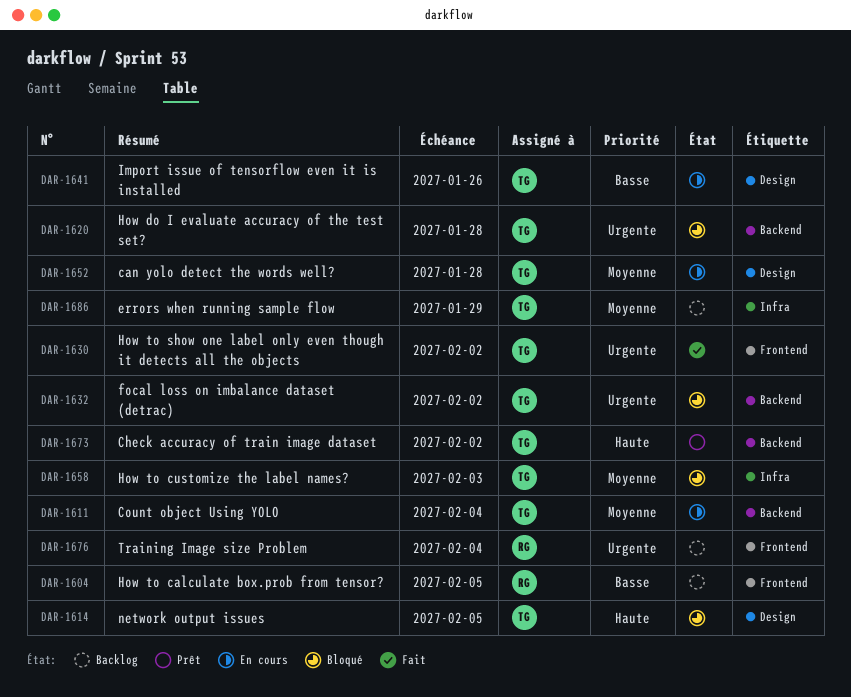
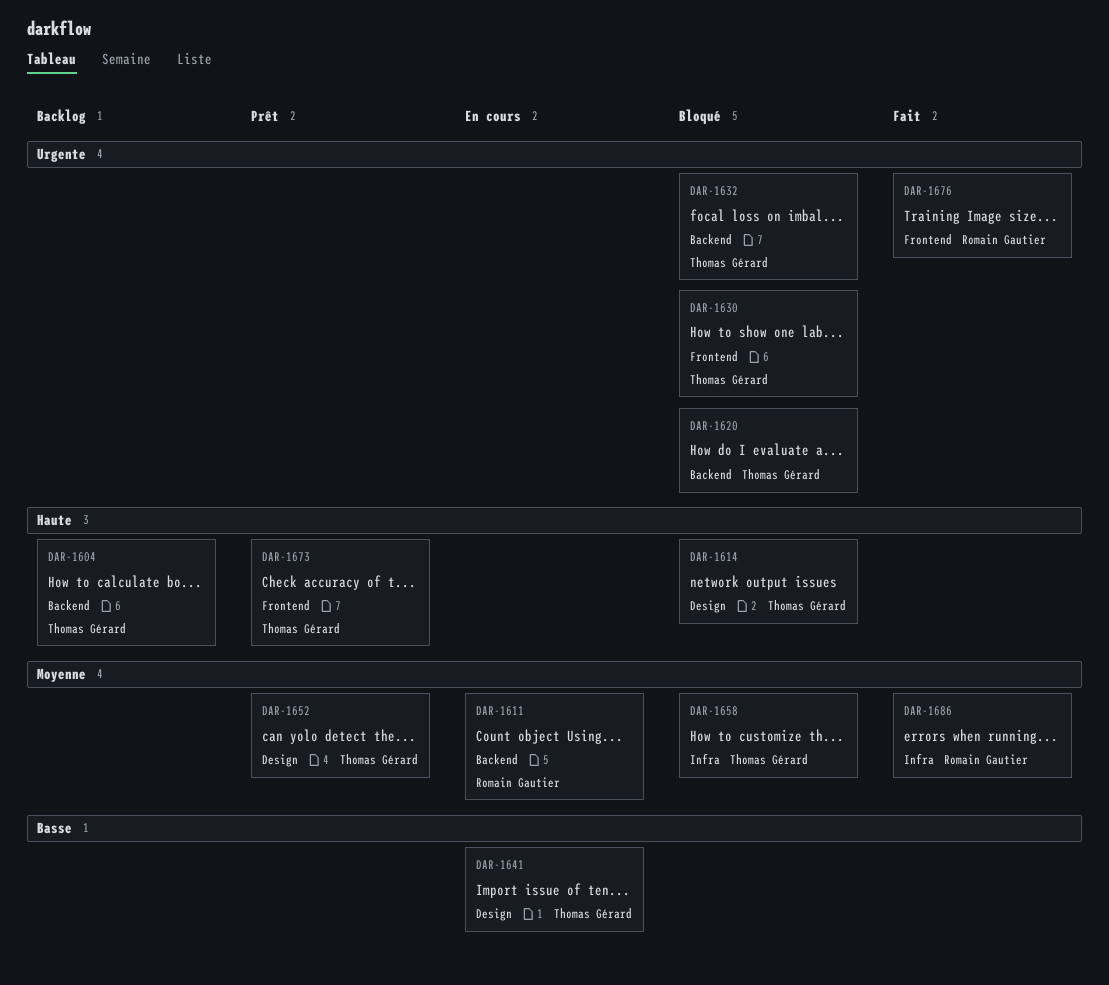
DAR-1604, owner: Romain Gautier -> Thomas Gérard
DAR-1604, priority: Basse -> Haute
DAR-1604, label: Frontend -> Backend
DAR-1611, owner: Thomas Gérard -> Romain Gautier
DAR-1630, status: Fait -> Bloqué
DAR-1652, status: En cours -> Prêt
DAR-1673, label: Backend -> Frontend
DAR-1676, status: Backlog -> Fait
DAR-1686, status: Backlog -> Fait
DAR-1686, owner: Thomas Gérard -> Romain Gautier

